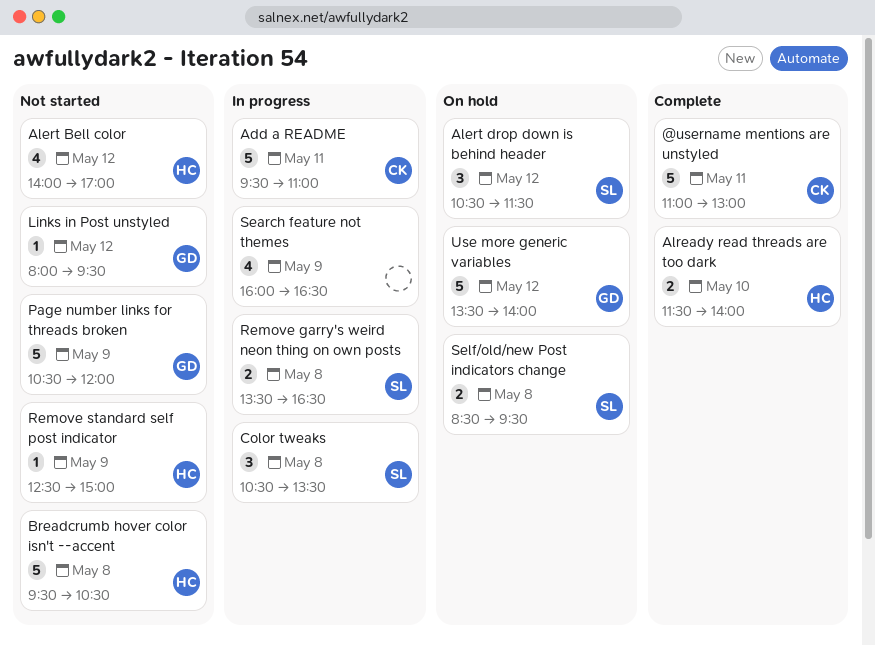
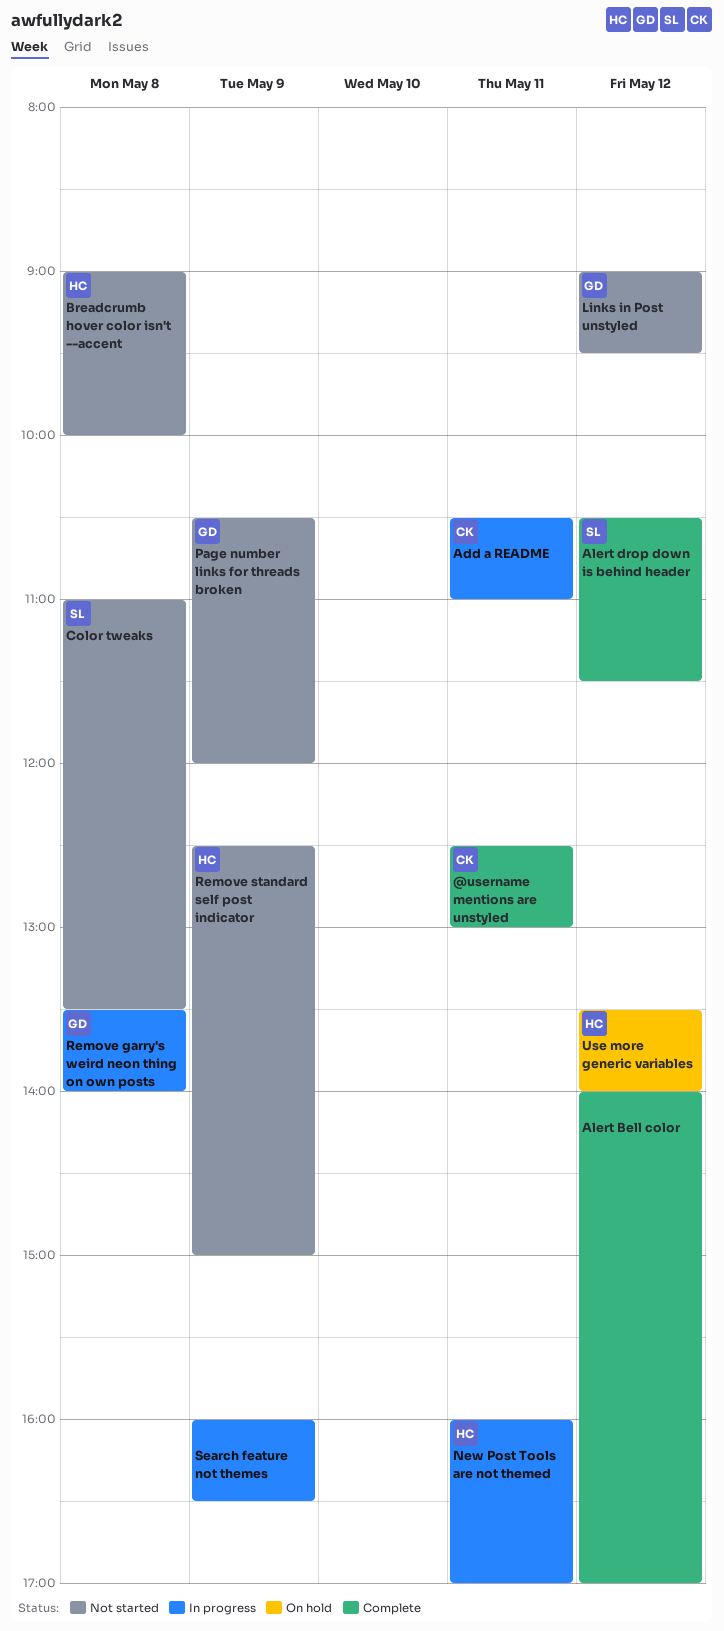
@username mentions are unstyled, begins: 11:00 -> 12:30
Add a README, begins: 09:30 -> 10:30
Alert Bell color, status: Not started -> Complete
Alert Bell color, owner: HC -> none
Alert drop down is behind header, status: On hold -> Complete
Already read threads are too dark: present -> none
Breadcrumb hover color isn't --accent, begins: 09:30 -> 09:00
Breadcrumb hover color isn't --accent, ends: 10:30 -> 10:00
Color tweaks, status: In progress -> Not started
Color tweaks, begins: 10:30 -> 11:00
Links in Post unstyled, begins: 08:00 -> 09:00
New Post Tools are not themed: none -> present
Remove garry's weird neon thing on own posts, owner: SL -> GD
Remove garry's weird neon thing on own posts, ends: 16:30 -> 14:00
Self/old/new Post indicators change: present -> none
Use more generic variables, owner: GD -> HC

